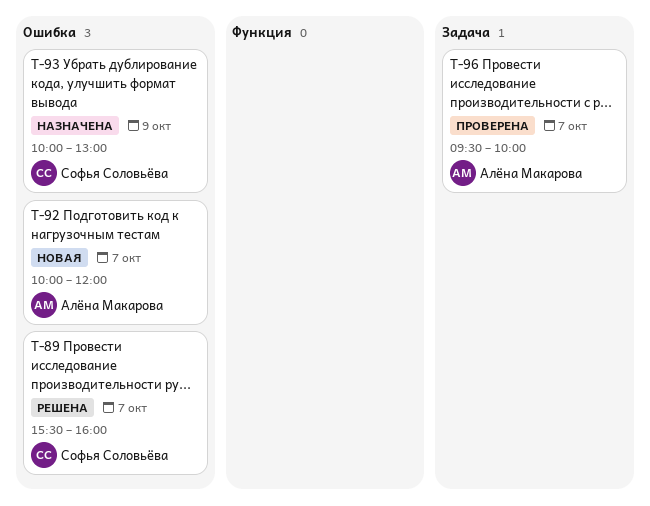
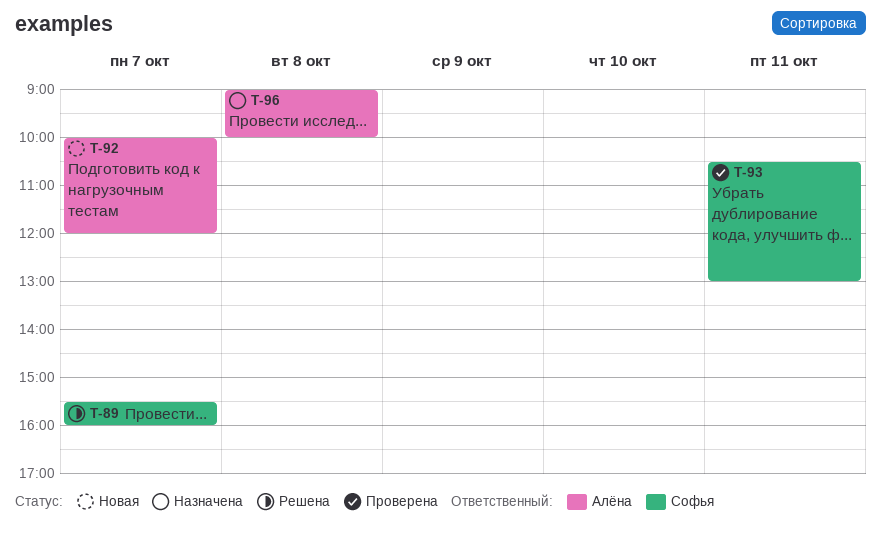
T-93, status: Назначена -> Проверена
T-93, day: Oct 9 -> Oct 11
T-93, begins: 10:00 -> 10:30
T-96, status: Проверена -> Назначена
T-96, day: Oct 7 -> Oct 8
T-96, begins: 09:30 -> 09:00

